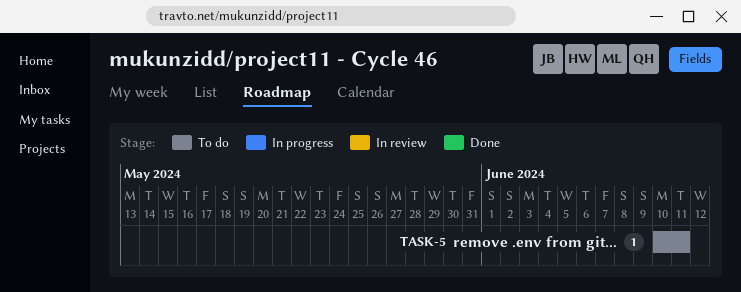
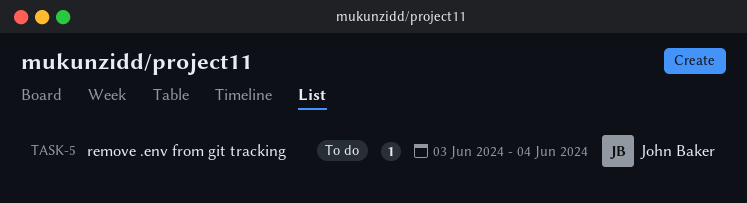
TASK-5, start: Jun 10 -> Jun 3
TASK-5, due: Jun 11 -> Jun 4

